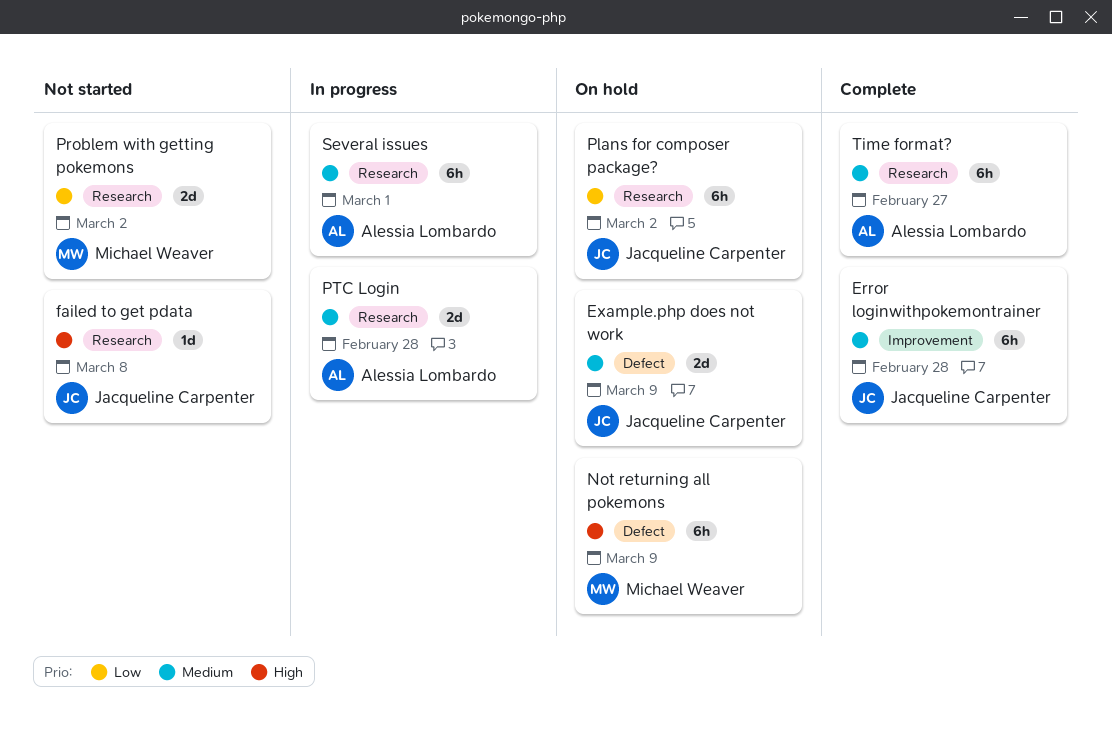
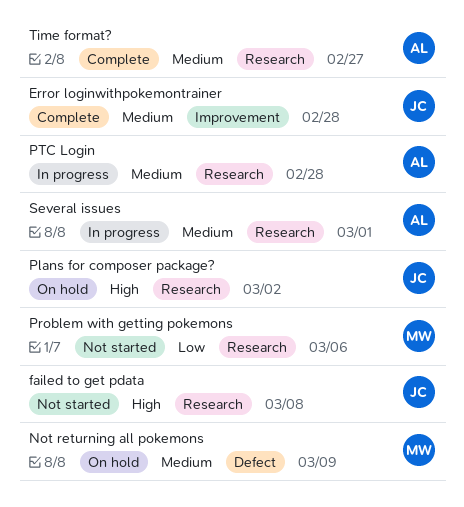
Example.php does not work: present -> none
Not returning all pokemons, priority: High -> Medium
Plans for composer package?, priority: Low -> High
Problem with getting pokemons, due: Mar 2 -> Mar 6

